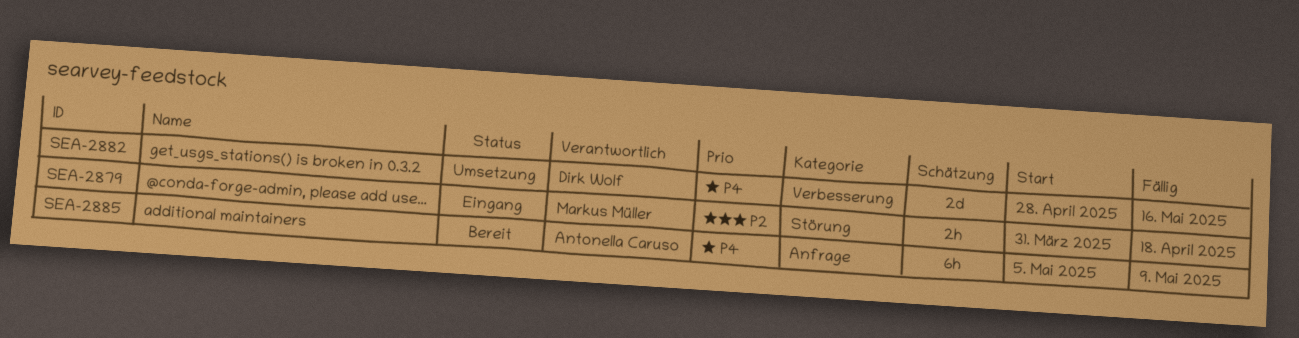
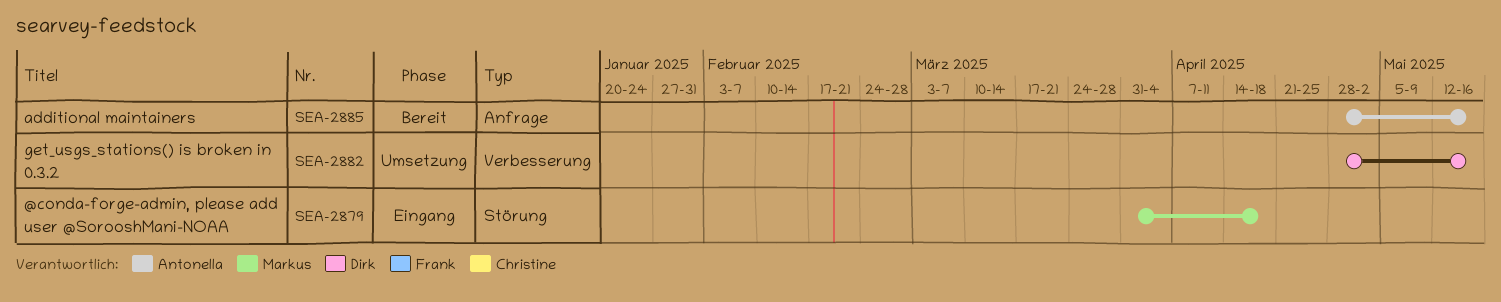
SEA-2885, start: May 5 -> Apr 28
SEA-2885, due: May 9 -> May 16

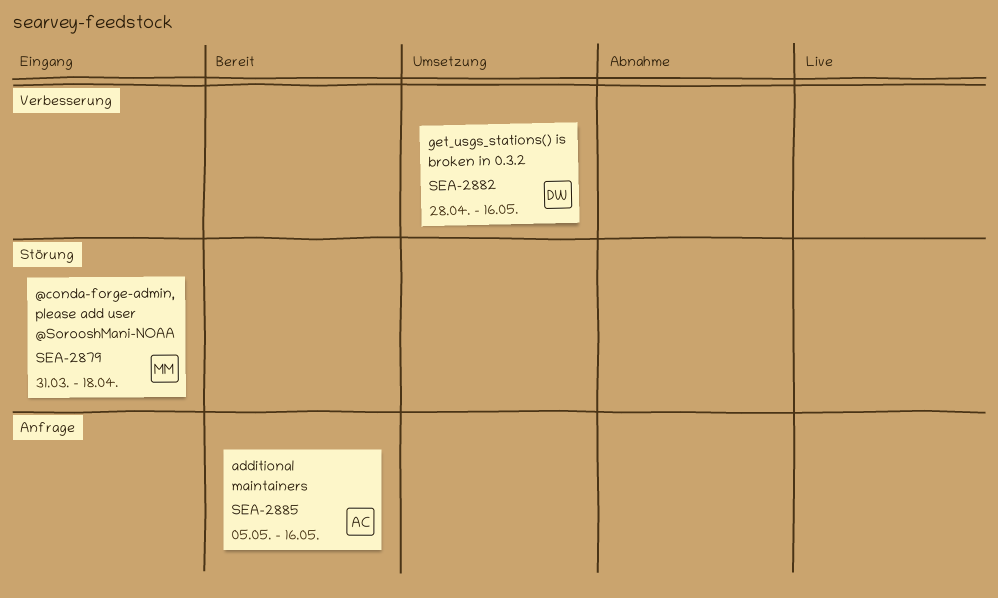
SEA-2885, start: Apr 28 -> May 5

